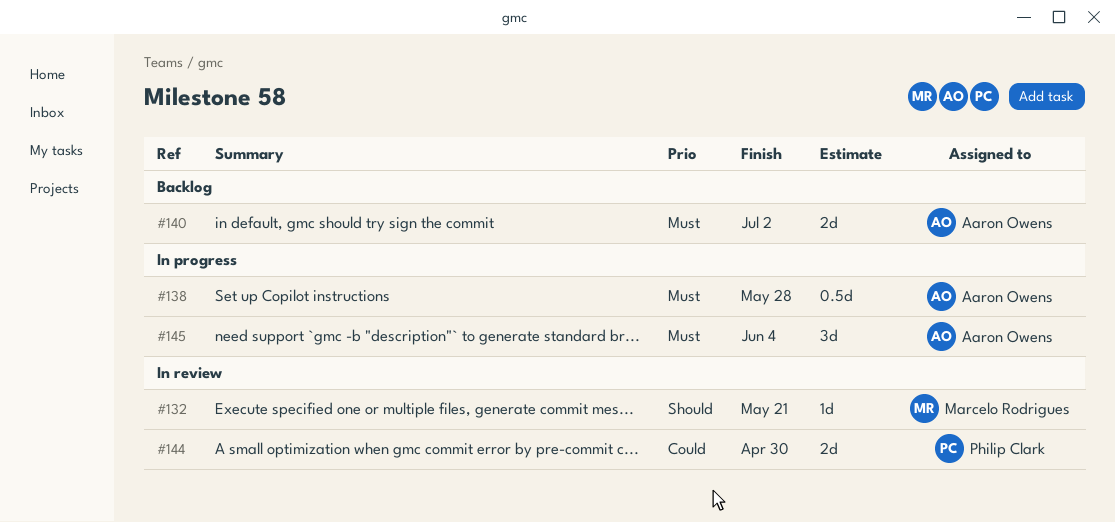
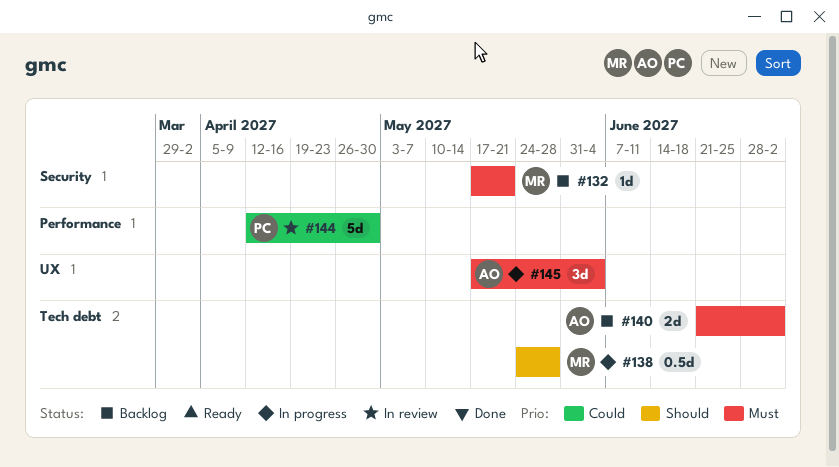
#132, status: In review -> Backlog
#132, priority: Should -> Must
#138, owner: Aaron Owens -> Marcelo Rodrigues
#138, priority: Must -> Should
#144, estimate: 2d -> 5d

